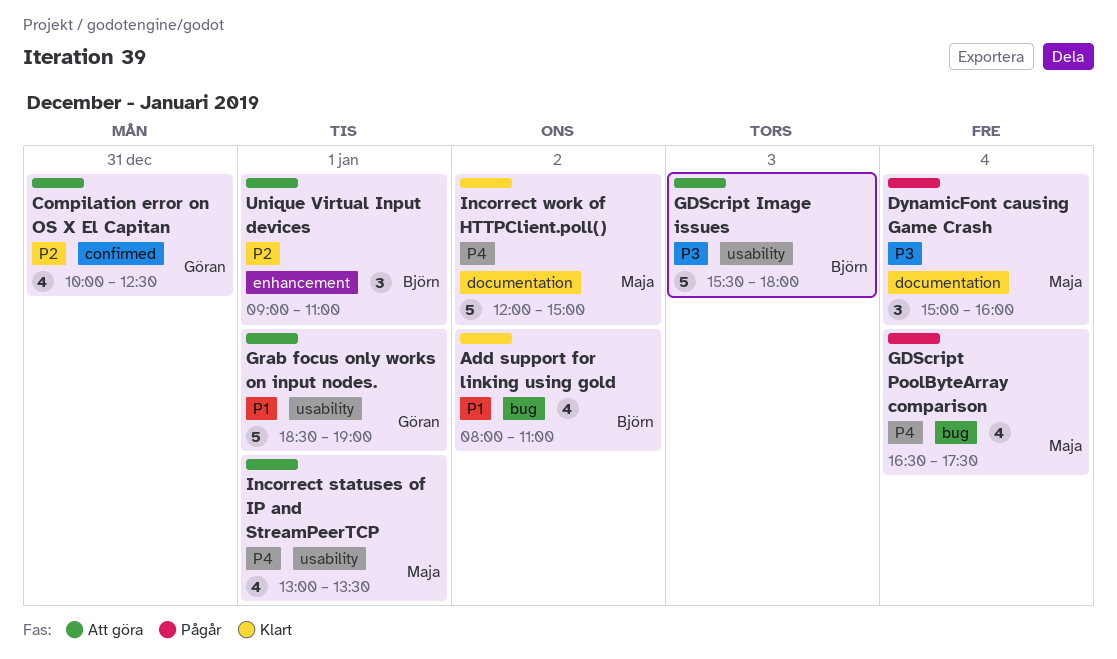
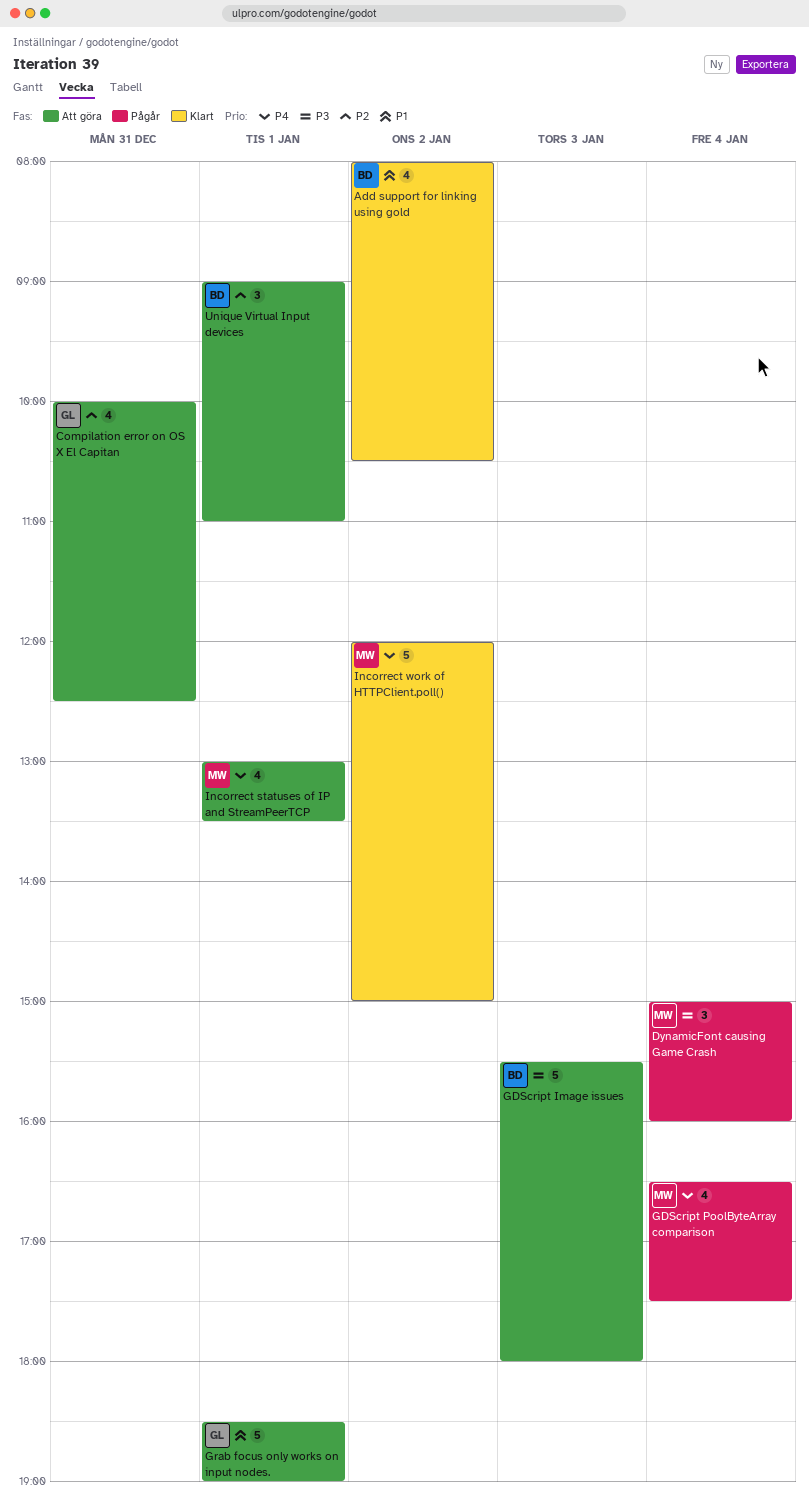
Add support for linking using gold, ends: 11:00 -> 10:30

